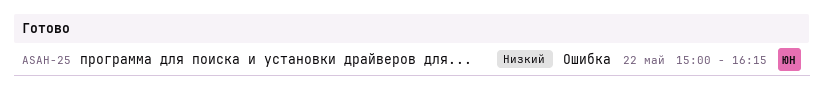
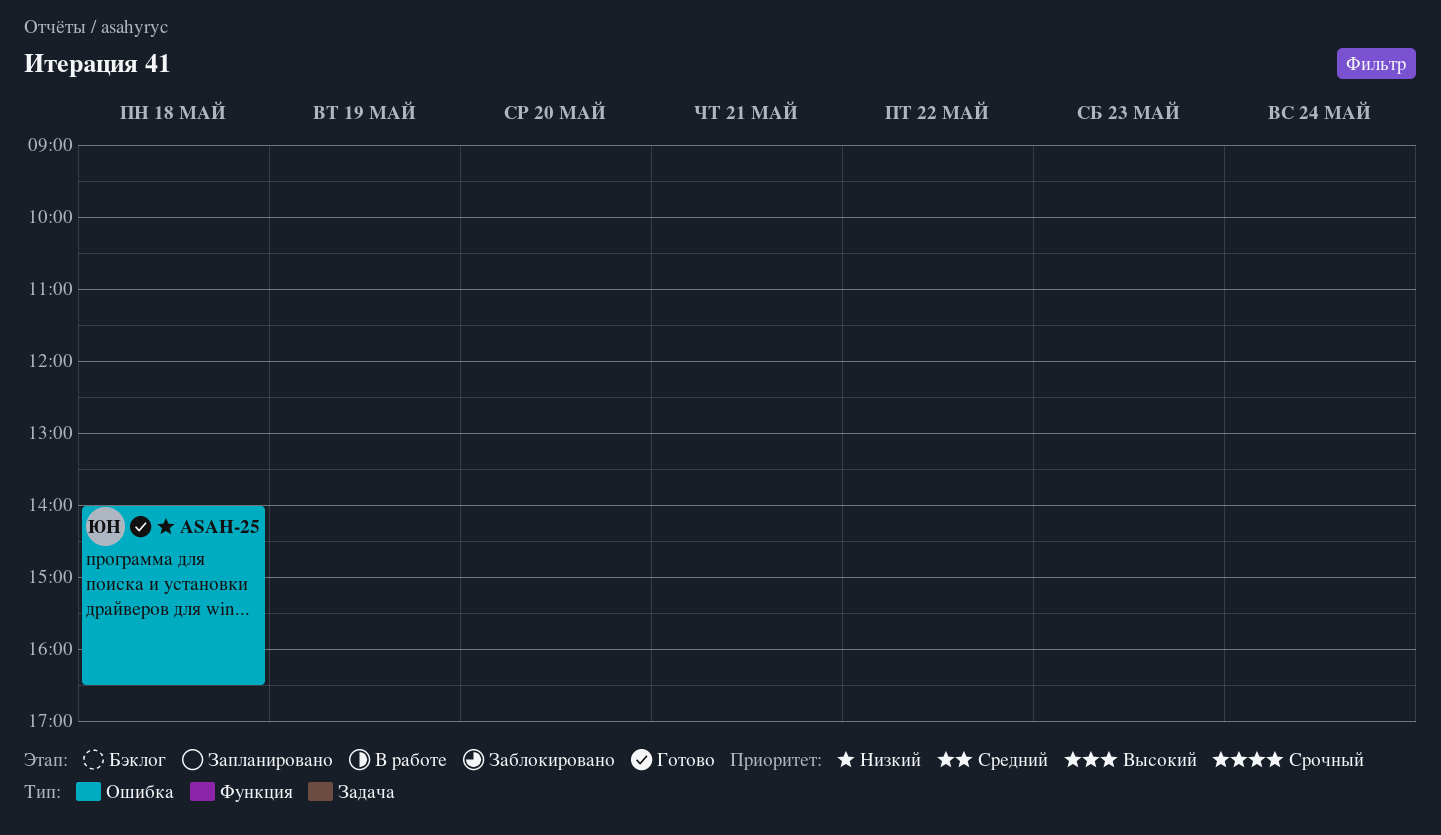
ASAH-25, day: May 22 -> May 18
ASAH-25, begins: 15:00 -> 14:00
ASAH-25, ends: 16:15 -> 16:30

